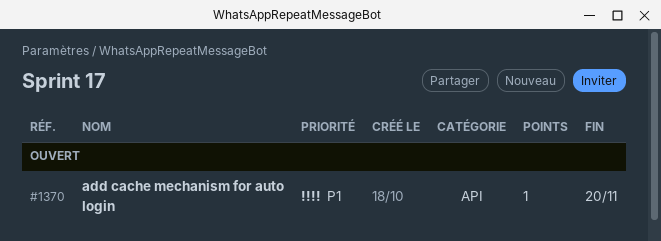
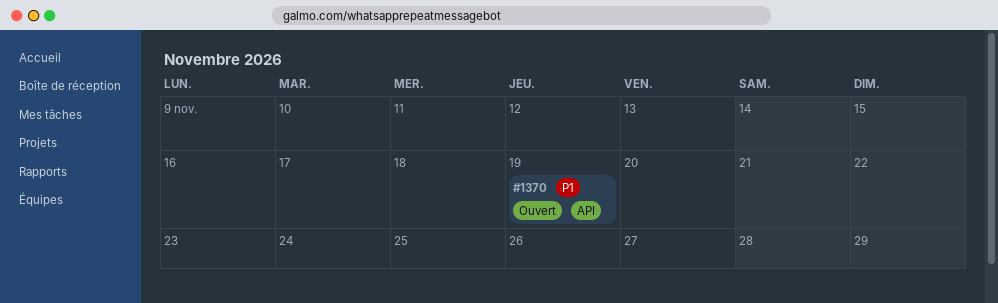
#1370, due: Nov 20 -> Nov 19

